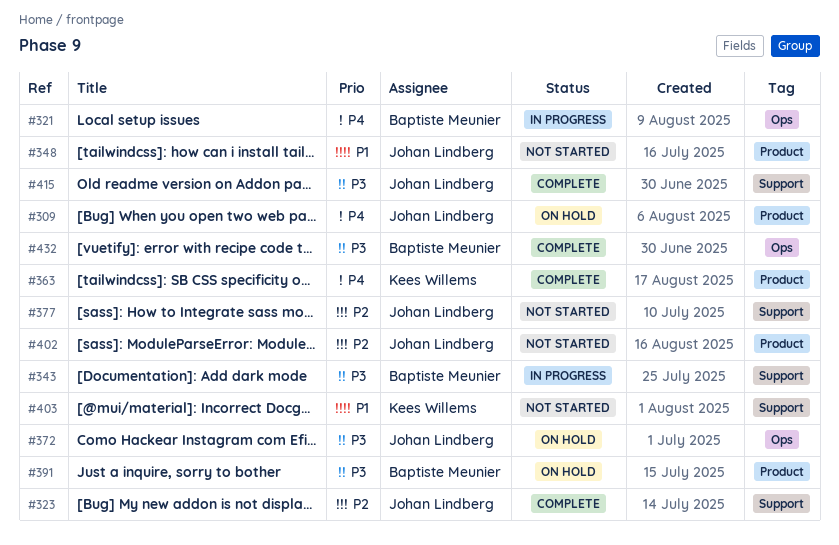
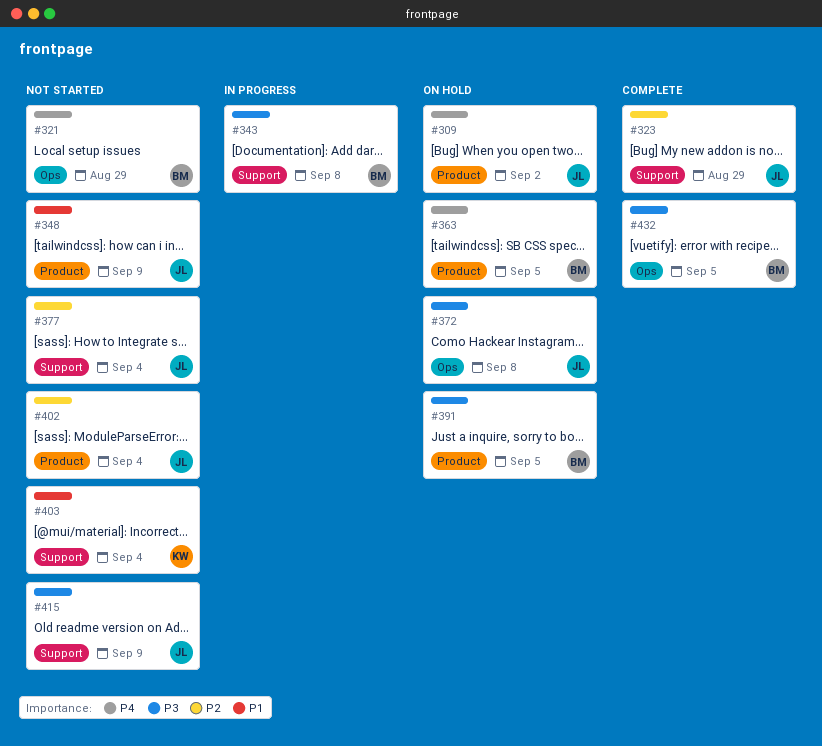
#321, status: In progress -> Not started
#363, status: Complete -> On hold
#363, owner: Kees Willems -> Baptiste Meunier
#415, status: Complete -> Not started

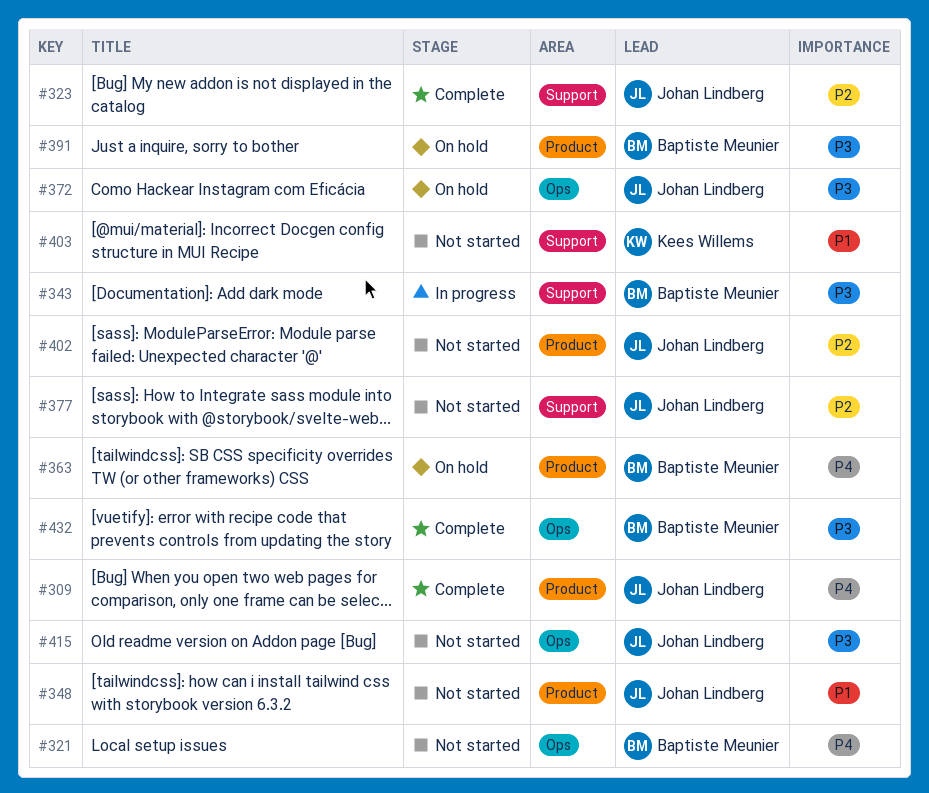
#309, status: On hold -> Complete
#415, label: Support -> Ops

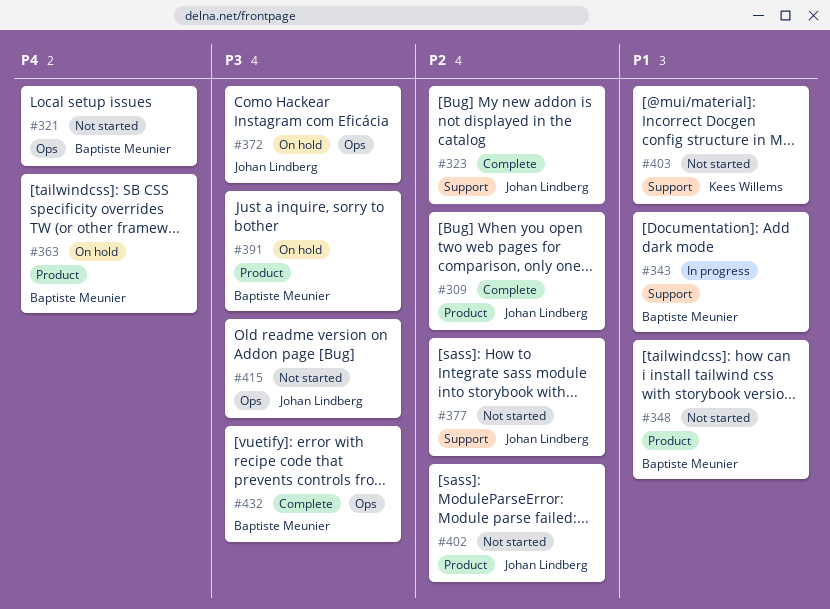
#309, priority: P4 -> P2
#343, priority: P3 -> P1
#348, owner: Johan Lindberg -> Baptiste Meunier

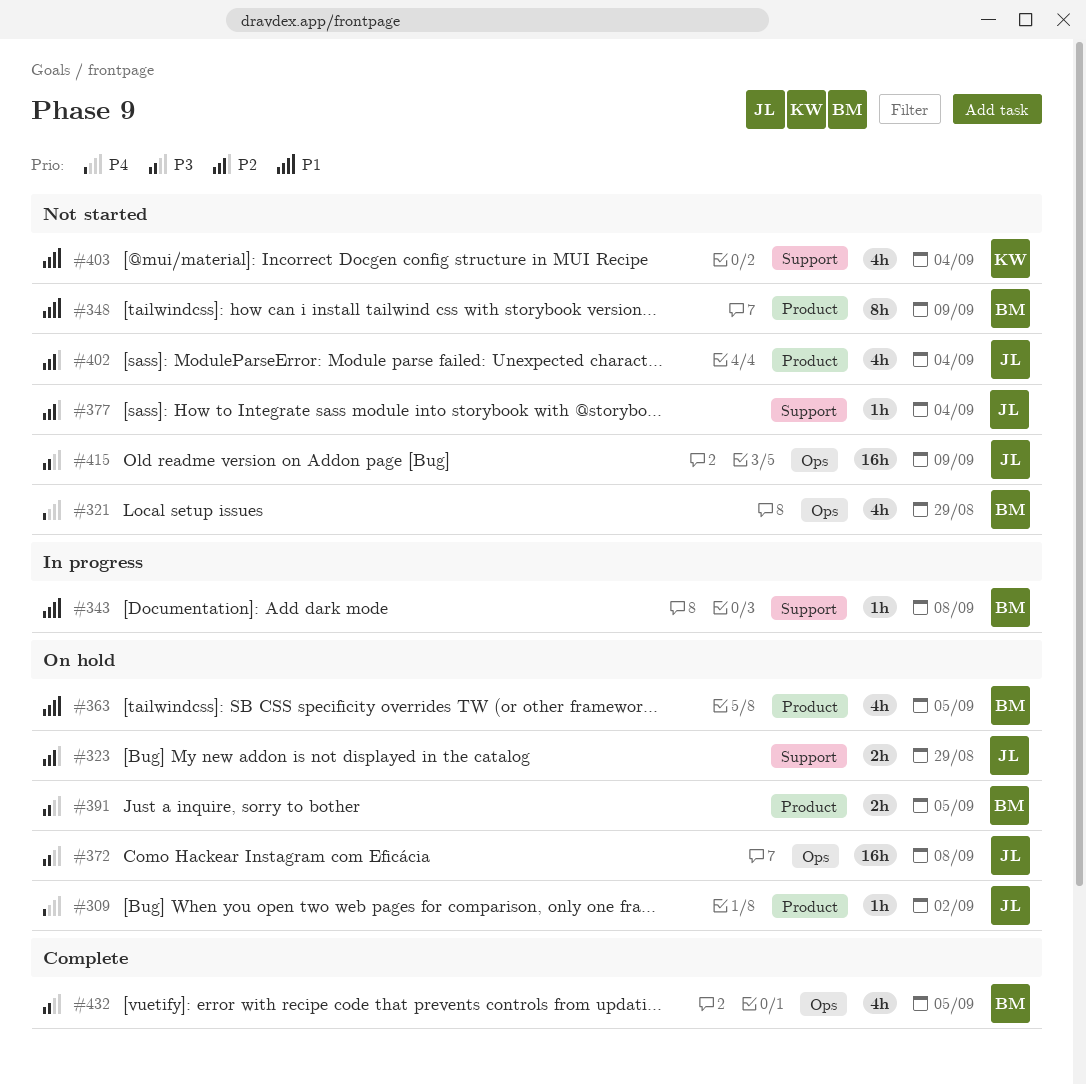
#309, status: Complete -> On hold
#309, priority: P2 -> P4
#323, status: Complete -> On hold
#363, priority: P4 -> P1

